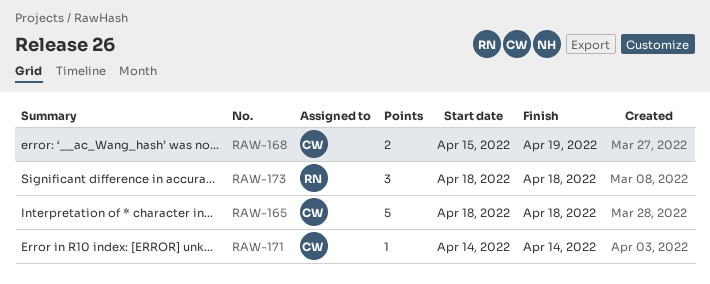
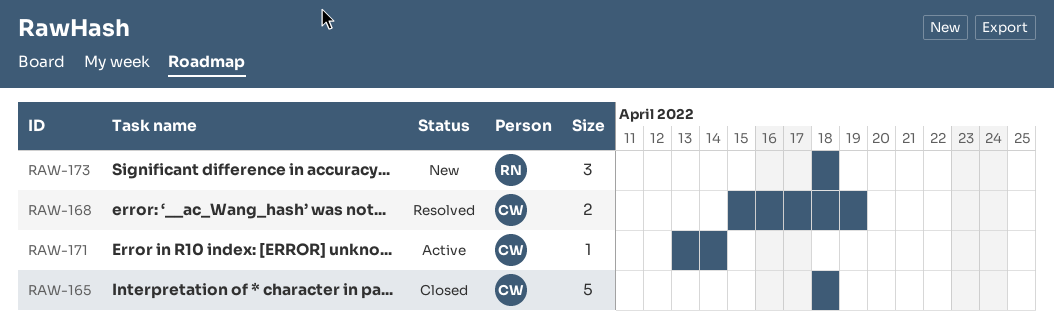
RAW-171, start: Apr 14 -> Apr 13

